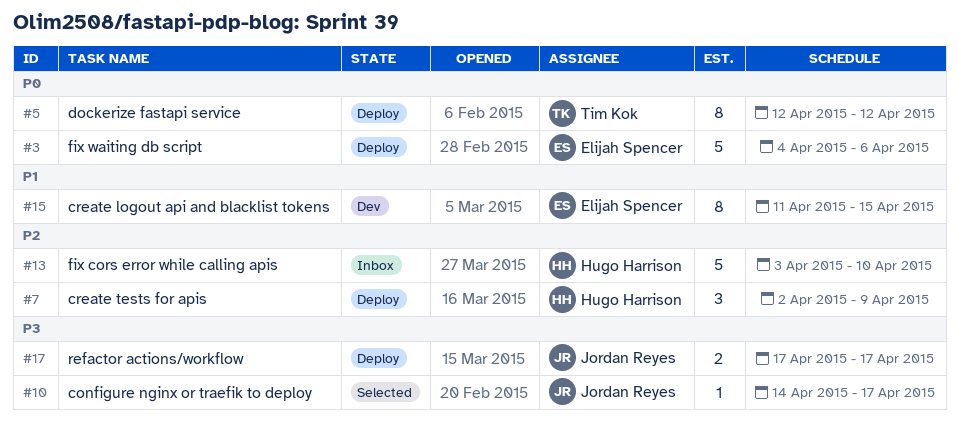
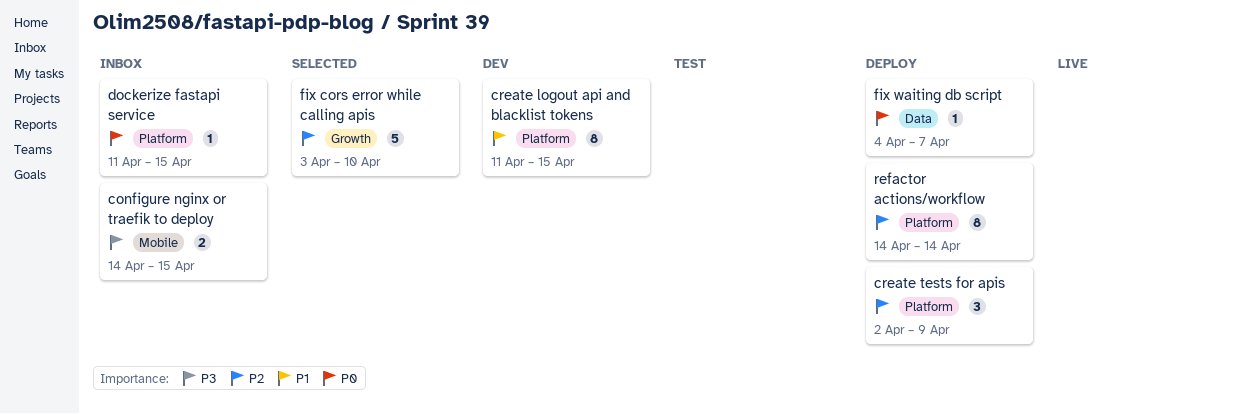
configure nginx or traefik to deploy, status: Selected -> Inbox
configure nginx or traefik to deploy, estimate: 1 -> 2
configure nginx or traefik to deploy, due: Apr 17 -> Apr 15
dockerize fastapi service, status: Deploy -> Inbox
dockerize fastapi service, estimate: 8 -> 1
dockerize fastapi service, start: Apr 12 -> Apr 11
dockerize fastapi service, due: Apr 12 -> Apr 15
fix cors error while calling apis, status: Inbox -> Selected
fix waiting db script, estimate: 5 -> 1
fix waiting db script, due: Apr 6 -> Apr 7
refactor actions/workflow, priority: P3 -> P2
refactor actions/workflow, estimate: 2 -> 8
refactor actions/workflow, start: Apr 17 -> Apr 14
refactor actions/workflow, due: Apr 17 -> Apr 14

